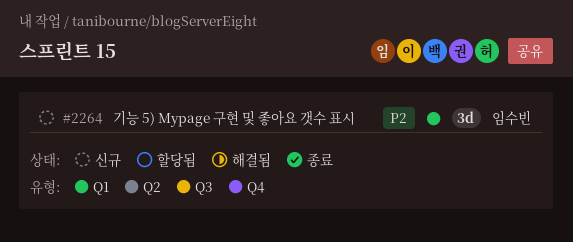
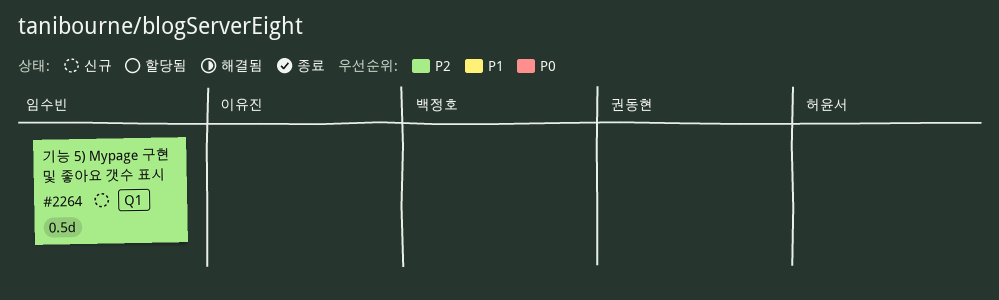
#2264, estimate: 3d -> 0.5d

